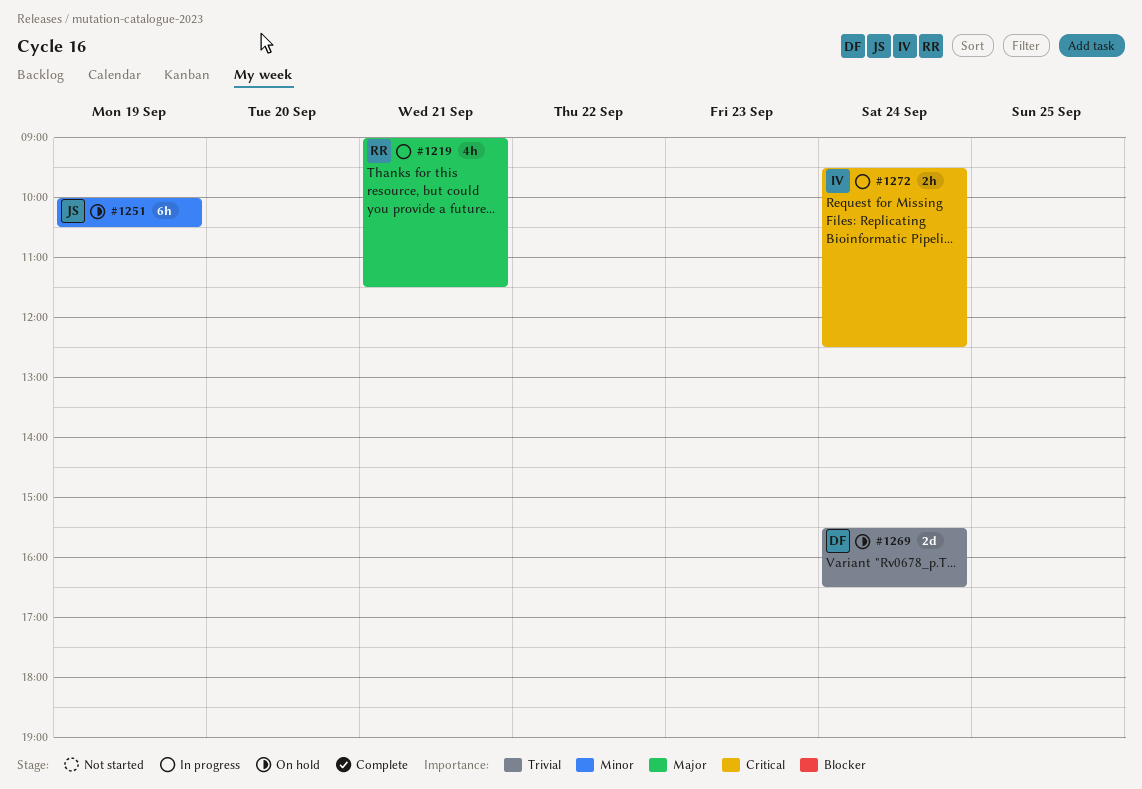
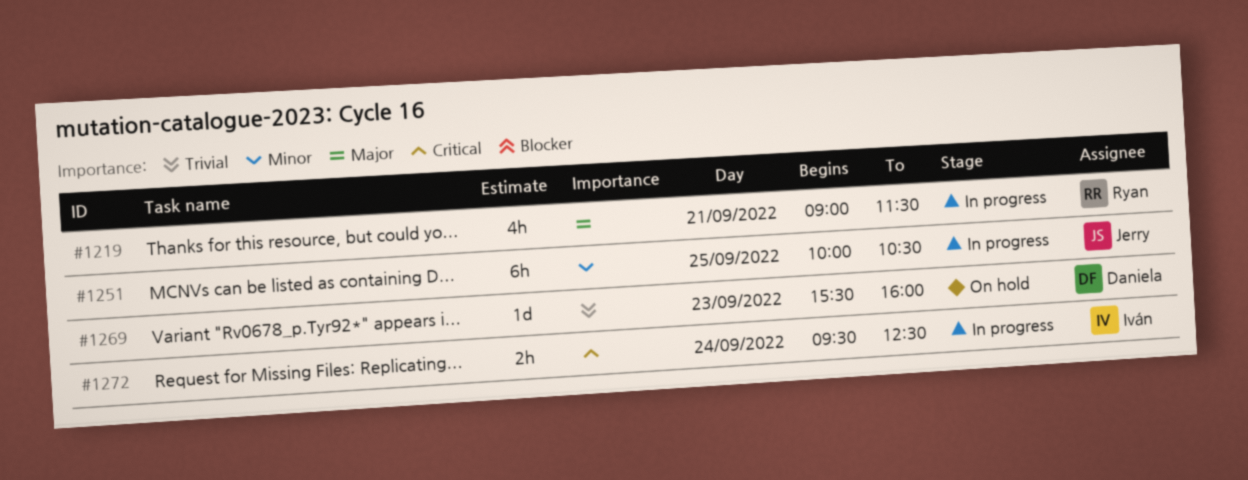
#1251, status: On hold -> In progress
#1251, day: Sep 19 -> Sep 25
#1269, estimate: 2d -> 1d
#1269, day: Sep 24 -> Sep 23
#1269, ends: 16:30 -> 16:00

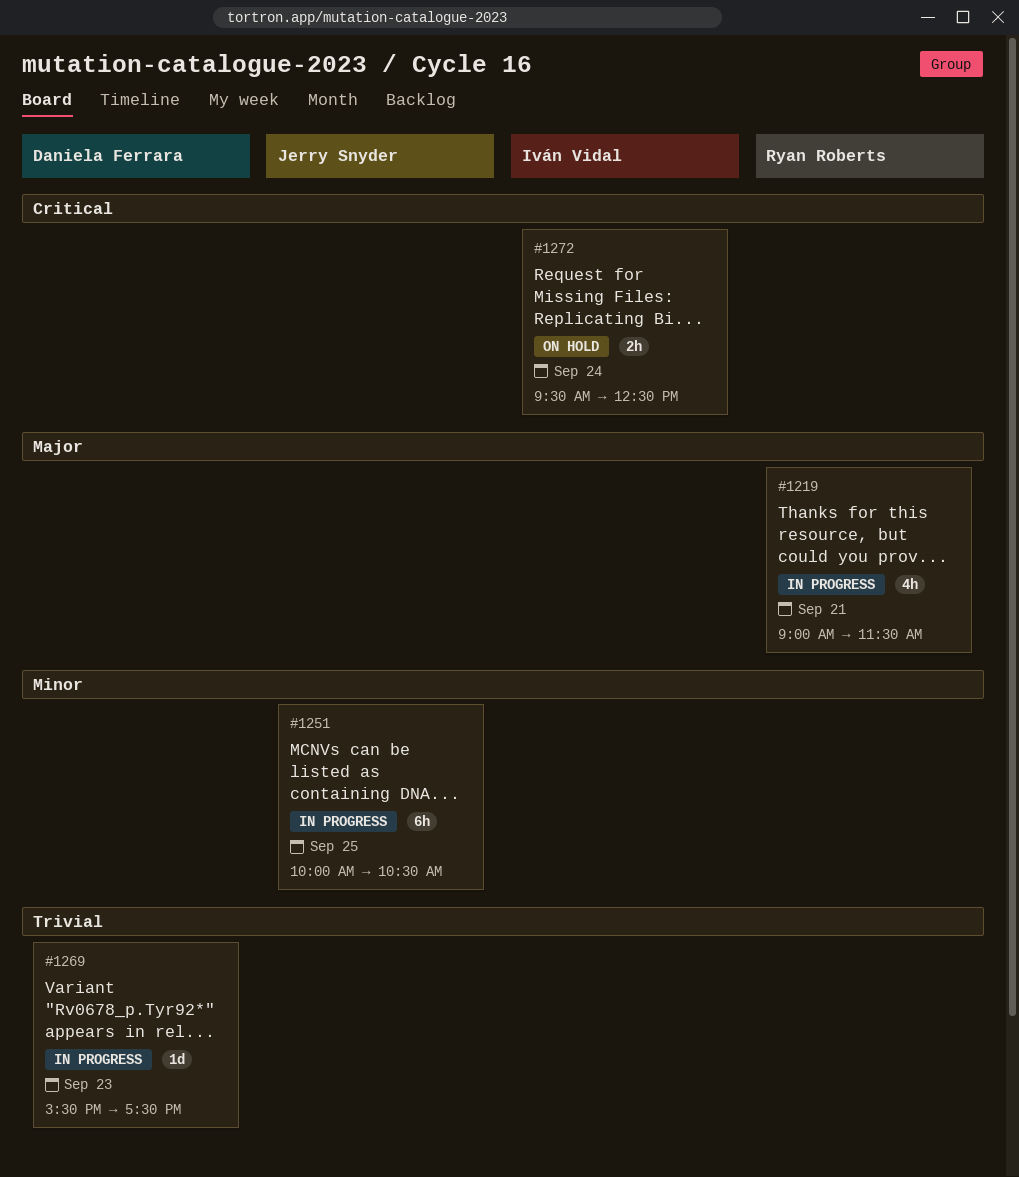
#1269, status: On hold -> In progress
#1269, ends: 16:00 -> 17:30
#1272, status: In progress -> On hold

